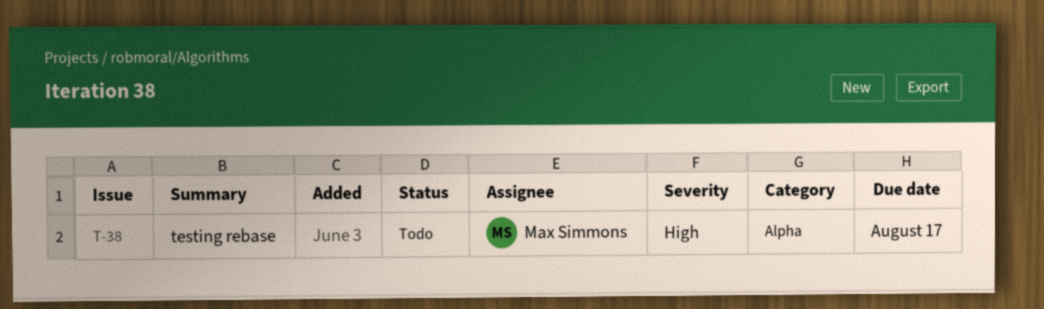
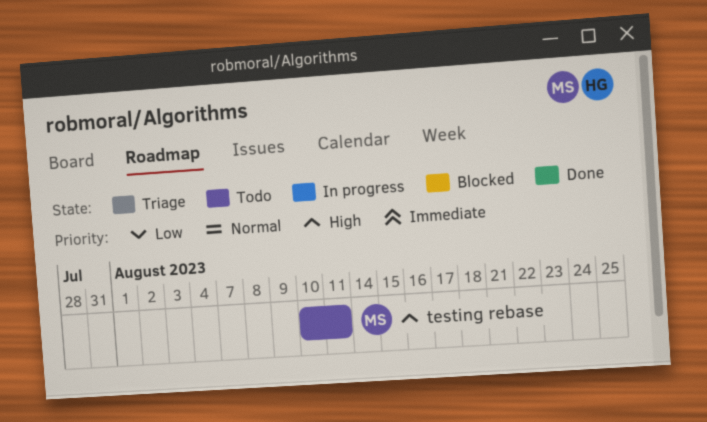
testing rebase, due: Aug 17 -> Aug 11

